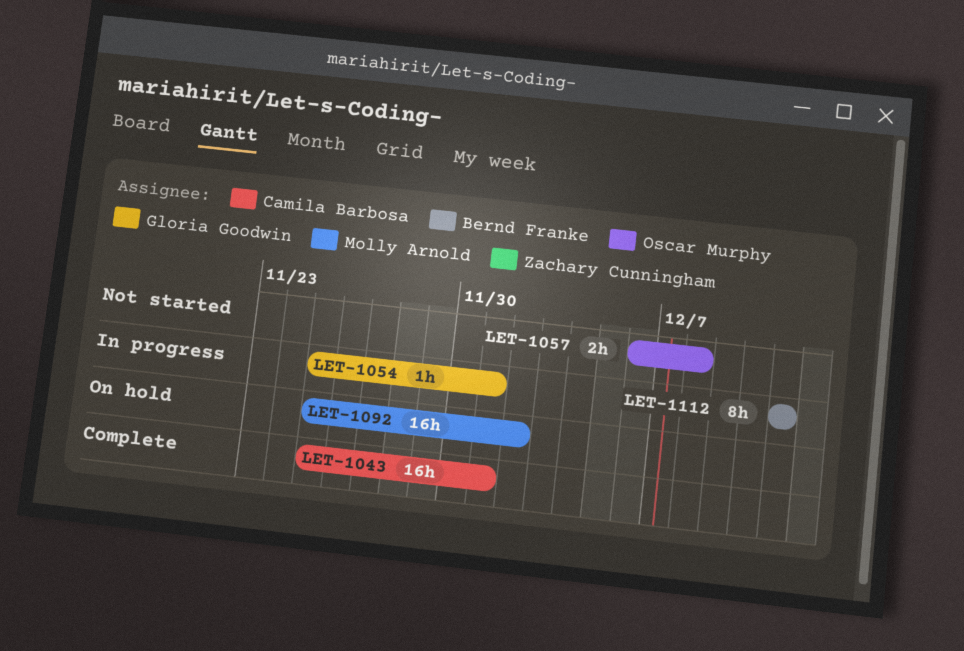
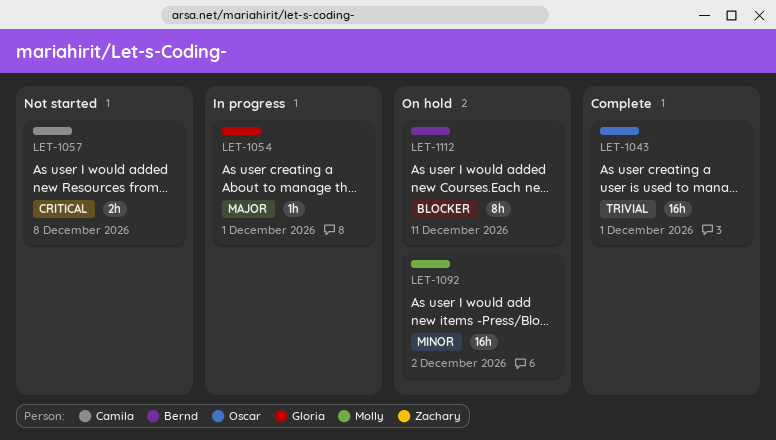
LET-1043, owner: Camila Barbosa -> Oscar Murphy
LET-1057, owner: Oscar Murphy -> Camila Barbosa
LET-1112, status: In progress -> On hold

